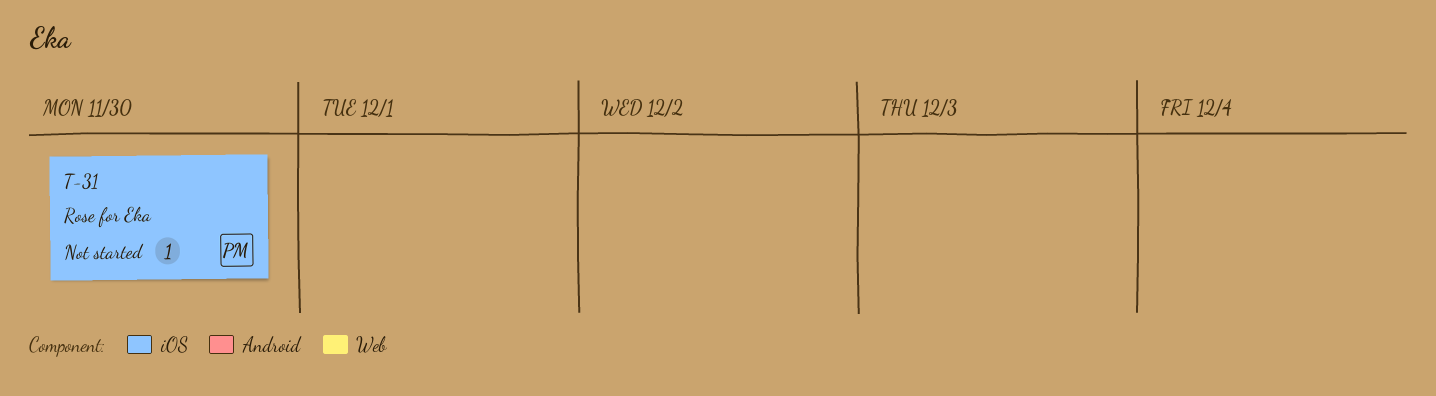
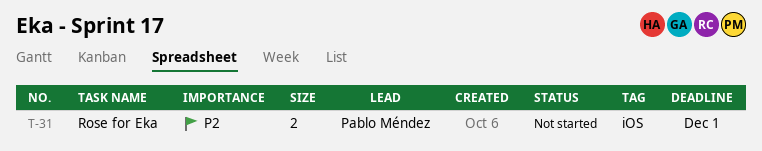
T-31, estimate: 1 -> 2
T-31, due: Nov 30 -> Dec 1

